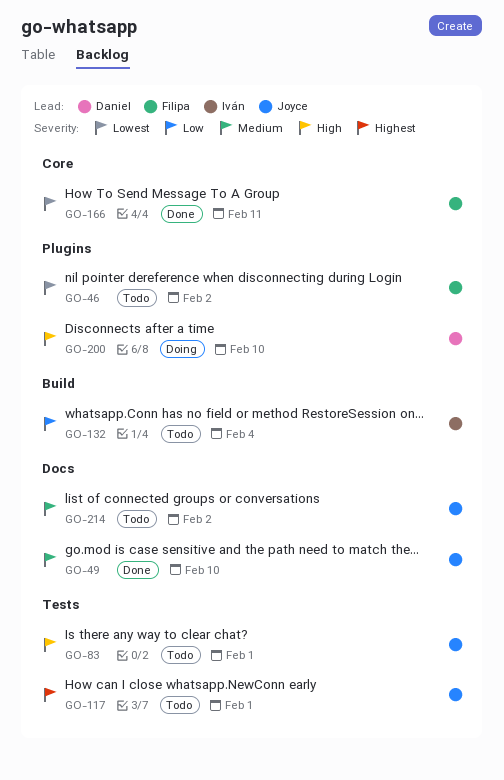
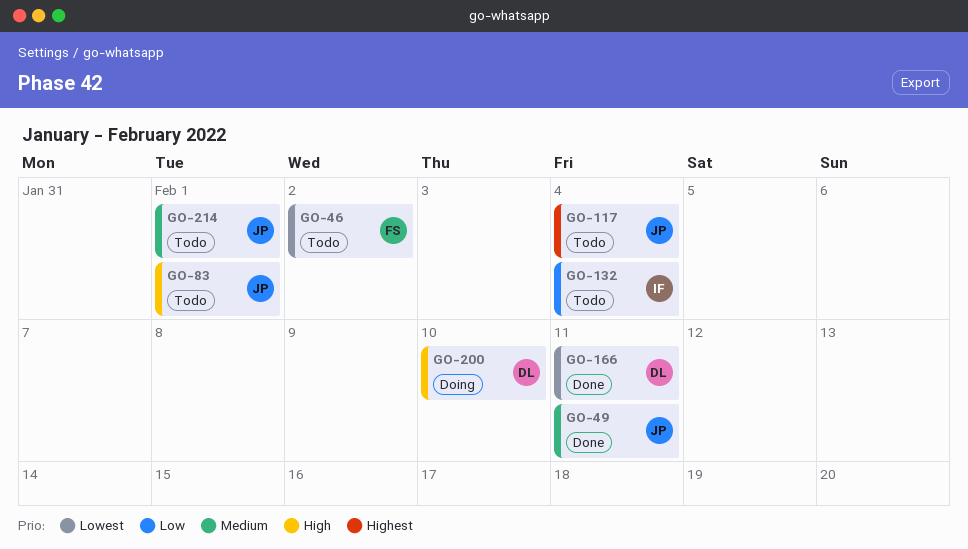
GO-49, due: Feb 10 -> Feb 11
GO-117, due: Feb 1 -> Feb 4
GO-166, owner: Filipa -> Daniel
GO-214, due: Feb 2 -> Feb 1

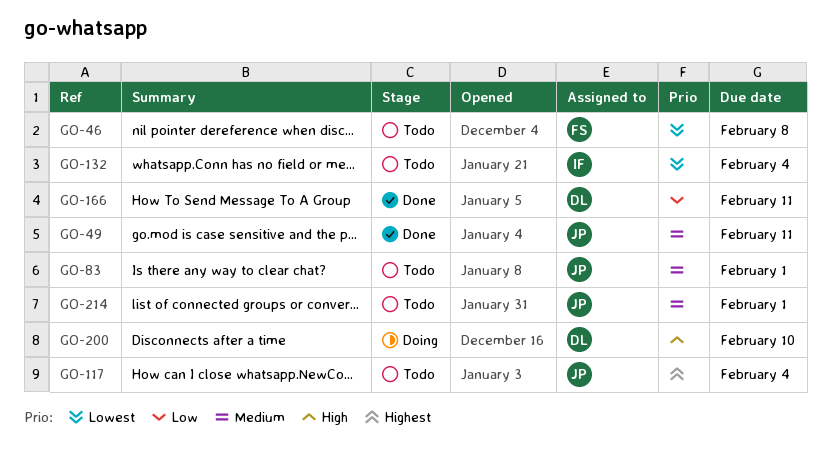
GO-46, due: Feb 2 -> Feb 8
GO-83, priority: High -> Medium
GO-132, priority: Low -> Lowest
GO-166, priority: Lowest -> Low

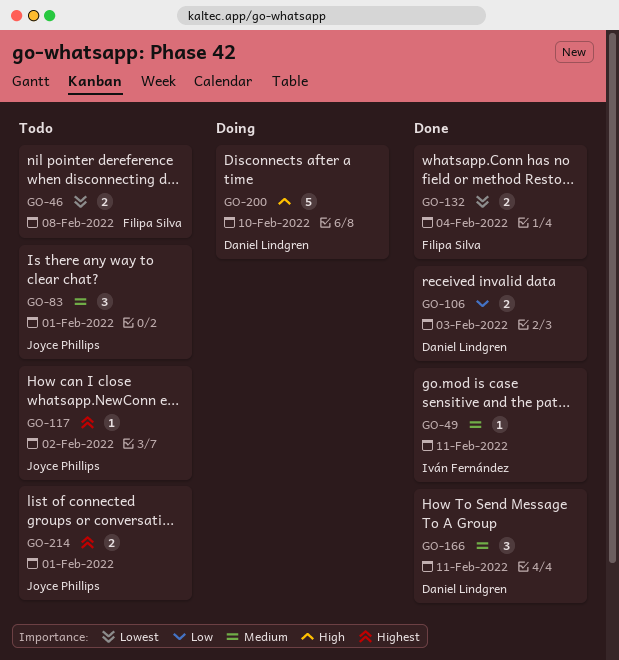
GO-49, owner: Joyce Phillips -> Iván Fernández
GO-106: none -> present
GO-117, due: Feb 4 -> Feb 2
GO-132, status: Todo -> Done
GO-132, owner: Iván Fernández -> Filipa Silva
GO-166, priority: Low -> Medium
GO-214, priority: Medium -> Highest

